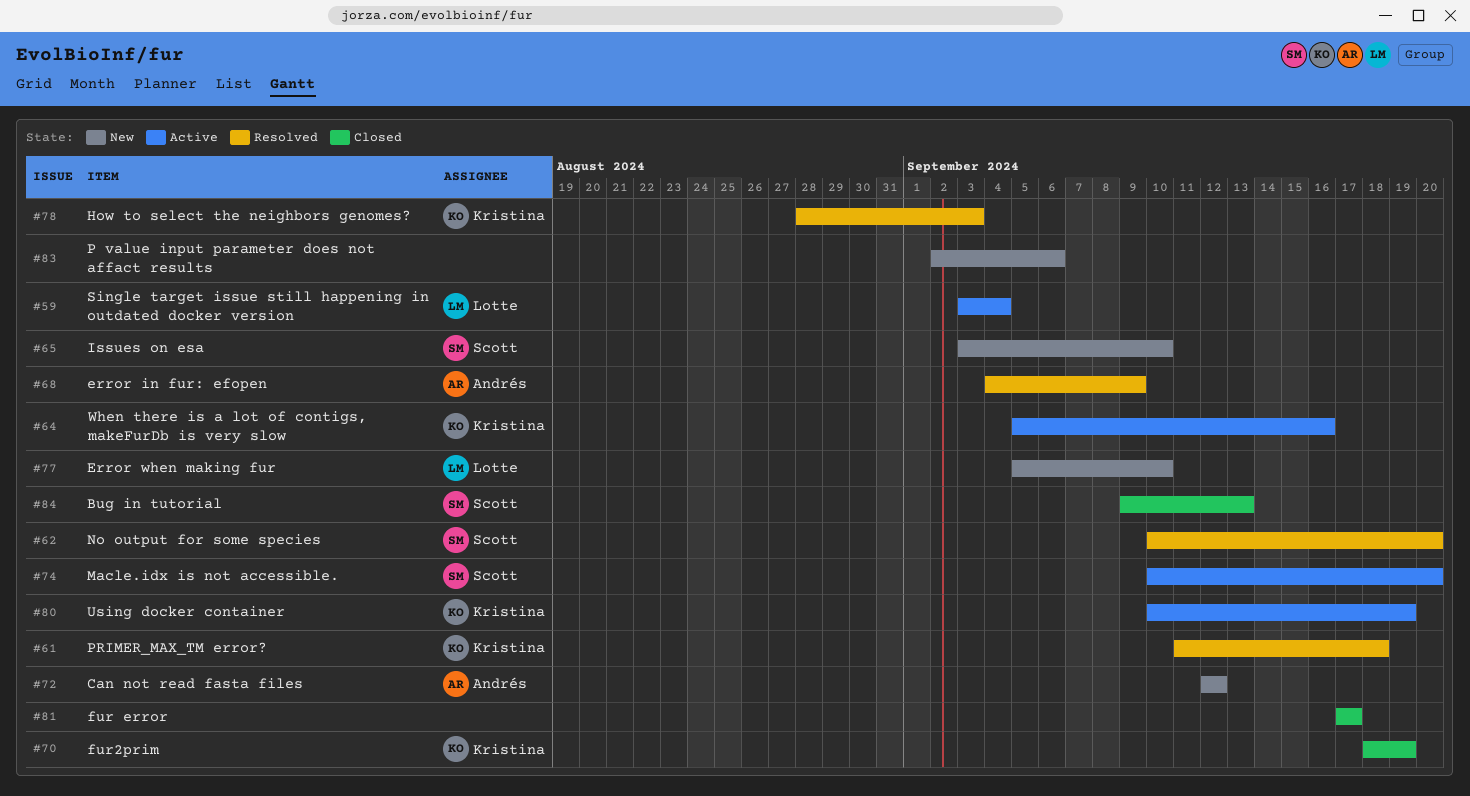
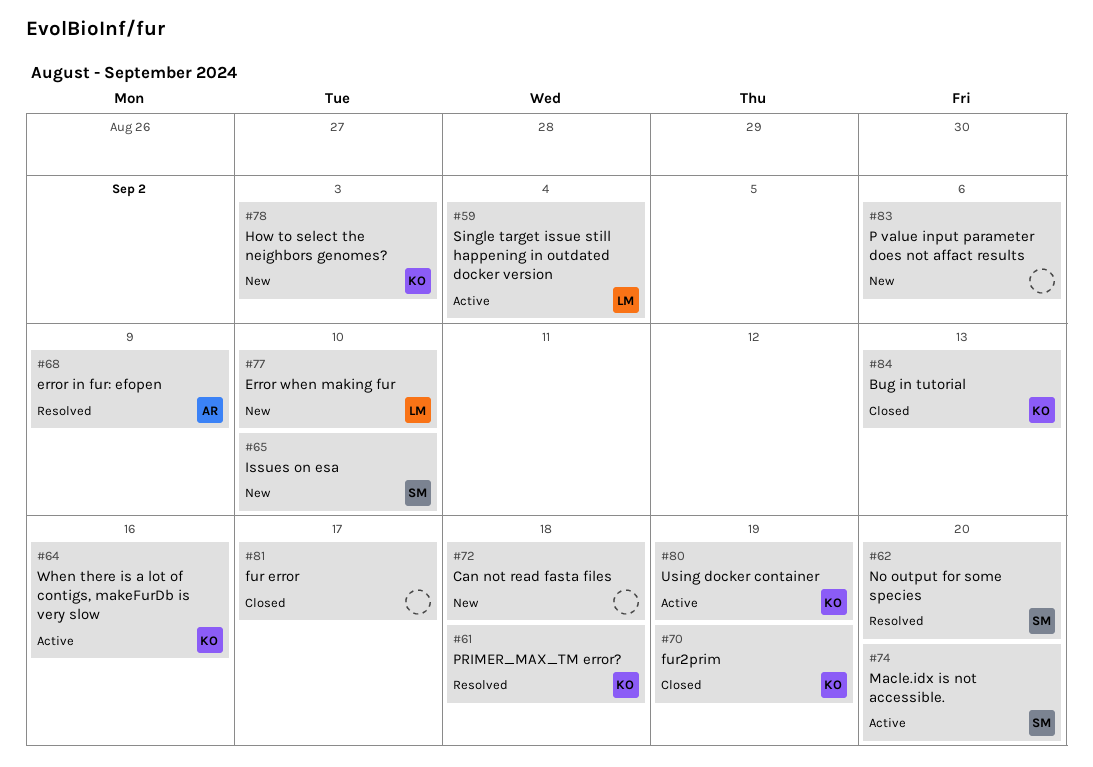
#72, owner: Andrés -> none
#72, due: Sep 12 -> Sep 18
#78, status: Resolved -> New
#84, owner: Scott -> Kristina

